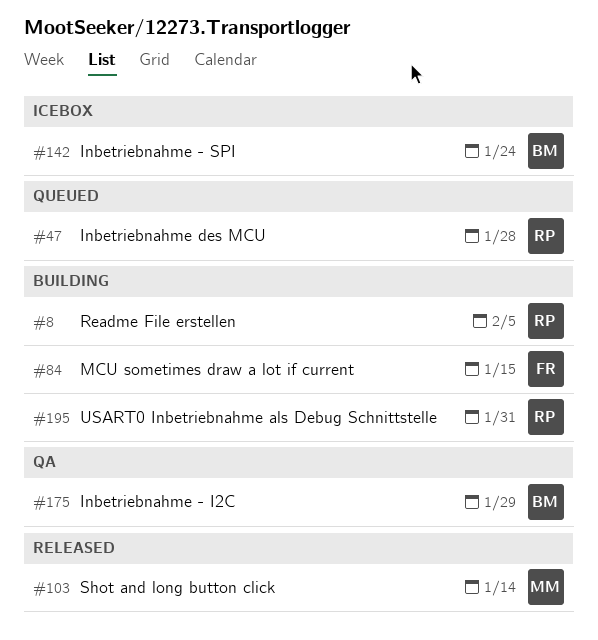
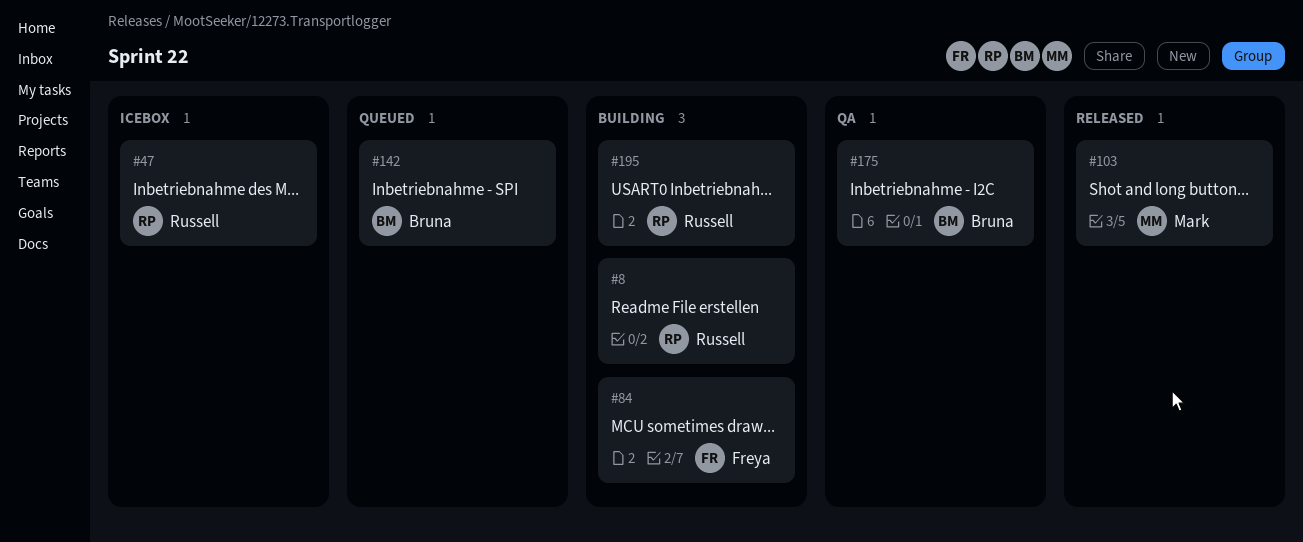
#47, status: Queued -> Icebox
#142, status: Icebox -> Queued

